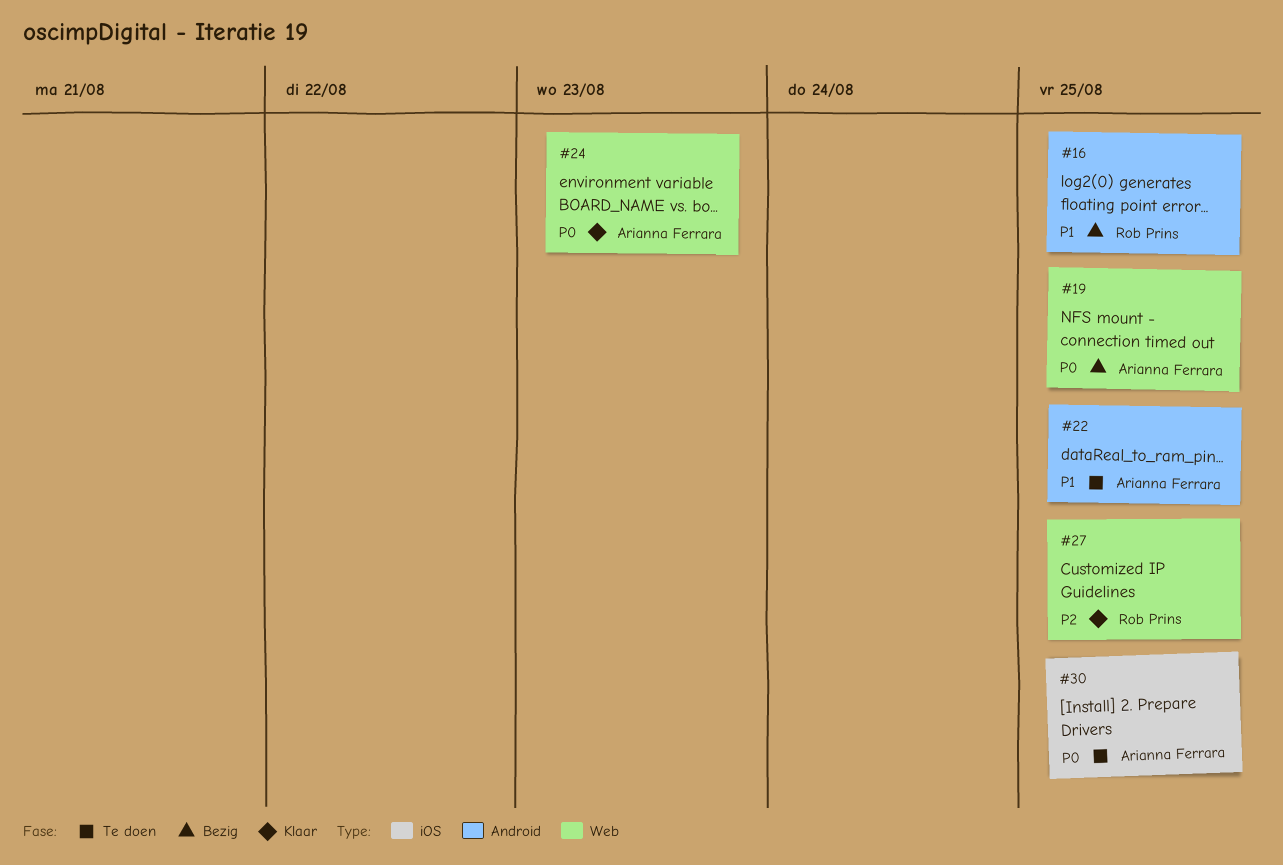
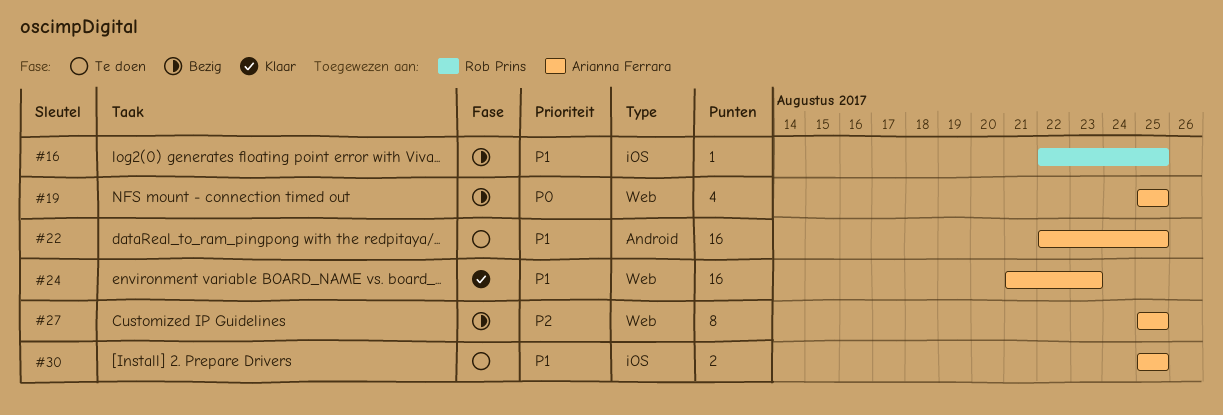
#16, label: Android -> iOS
#24, priority: P0 -> P1
#27, status: Klaar -> Bezig
#27, owner: Rob Prins -> Arianna Ferrara
#30, priority: P0 -> P1

